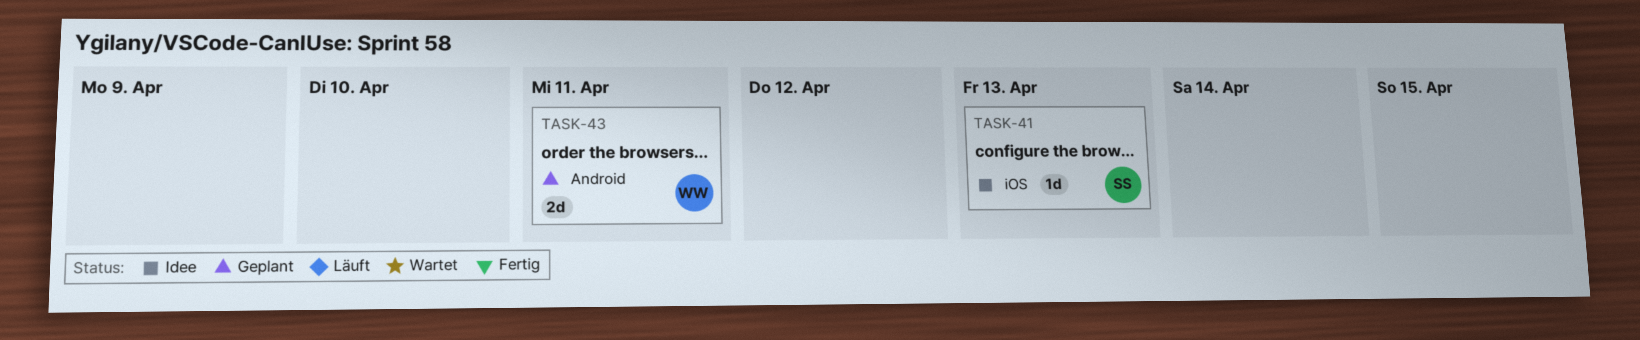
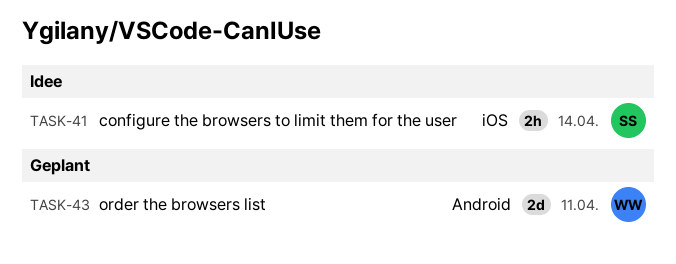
TASK-41, estimate: 1d -> 2h
TASK-41, due: Apr 13 -> Apr 14

